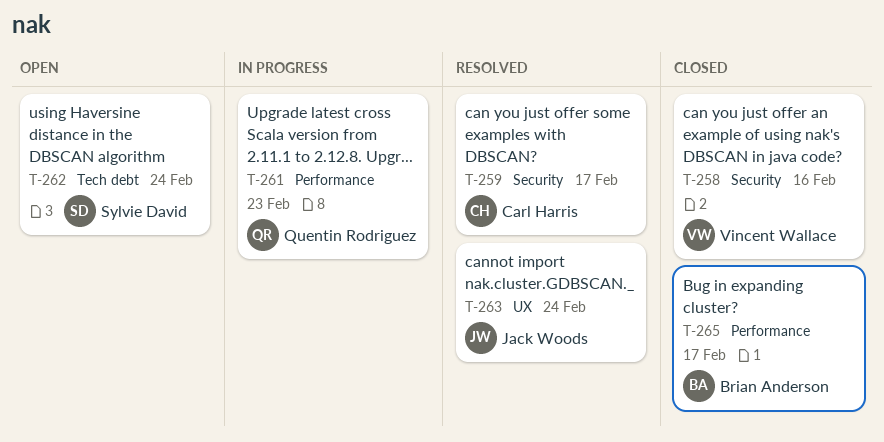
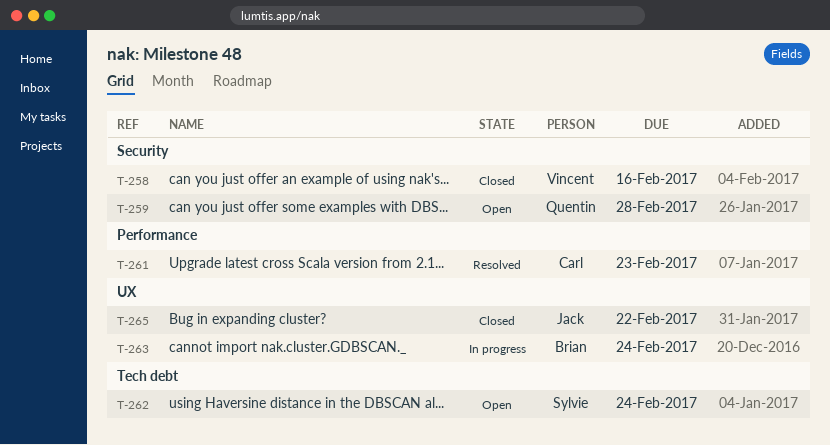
T-259, status: Resolved -> Open
T-259, owner: Carl Harris -> Quentin Rodriguez
T-259, due: Feb 17 -> Feb 28
T-261, status: In progress -> Resolved
T-261, owner: Quentin Rodriguez -> Carl Harris
T-263, status: Resolved -> In progress
T-263, owner: Jack Woods -> Brian Anderson
T-265, owner: Brian Anderson -> Jack Woods
T-265, label: Performance -> UX
T-265, due: Feb 17 -> Feb 22

